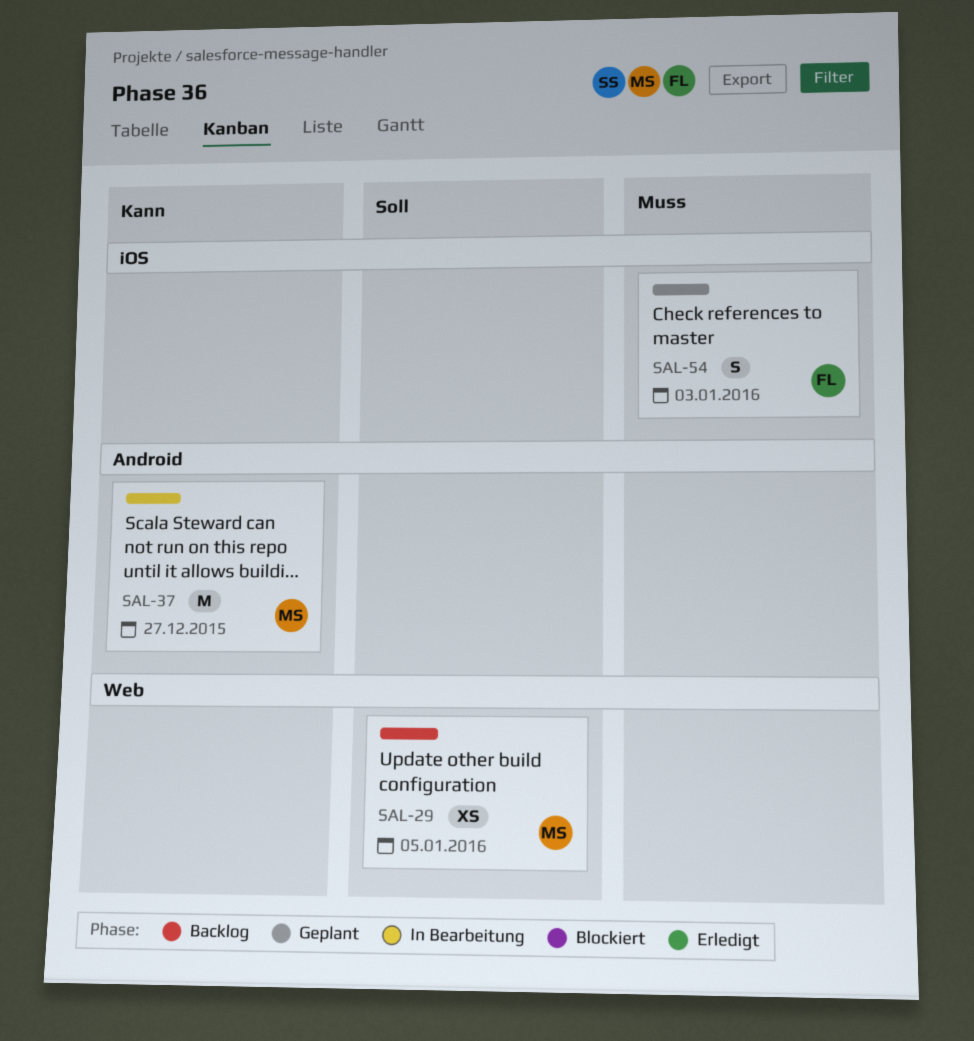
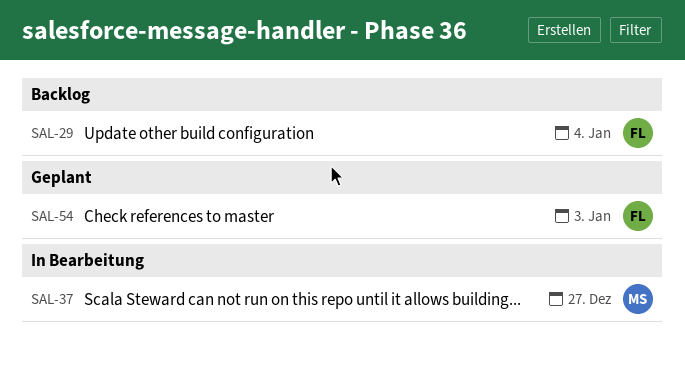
SAL-29, owner: MS -> FL
SAL-29, due: Jan 5 -> Jan 4

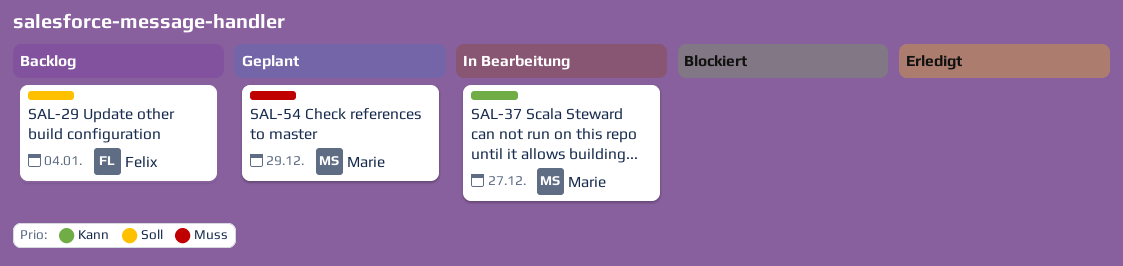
SAL-54, owner: Felix -> Marie
SAL-54, due: Jan 3 -> Dec 29

